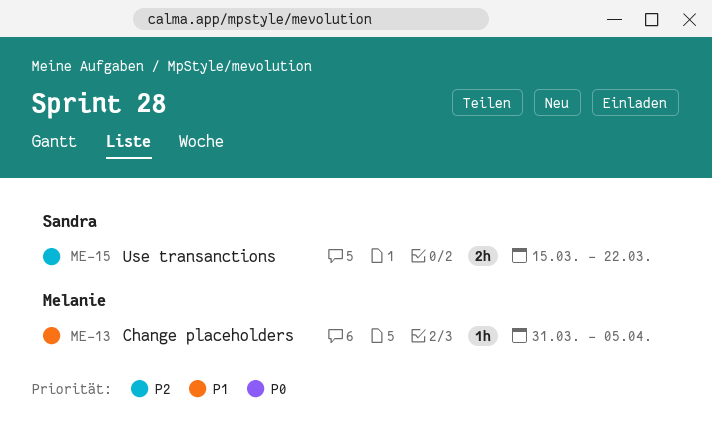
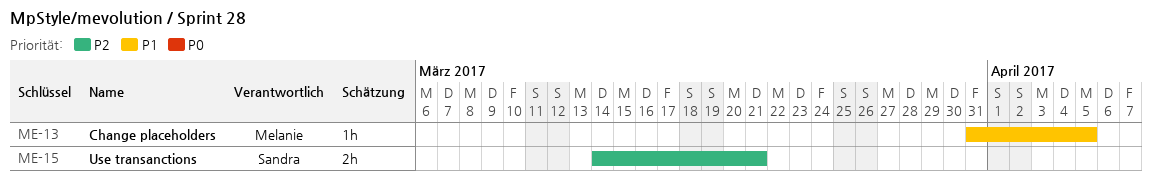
ME-15, start: Mar 15 -> Mar 14
ME-15, due: Mar 22 -> Mar 21

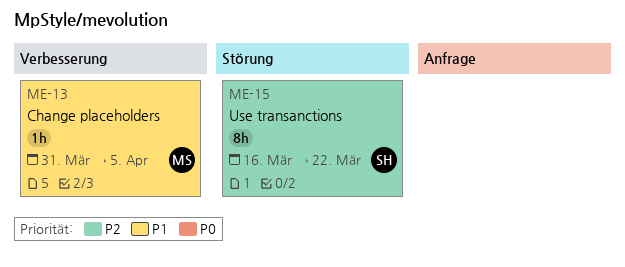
ME-15, estimate: 2h -> 8h
ME-15, start: Mar 14 -> Mar 16
ME-15, due: Mar 21 -> Mar 22

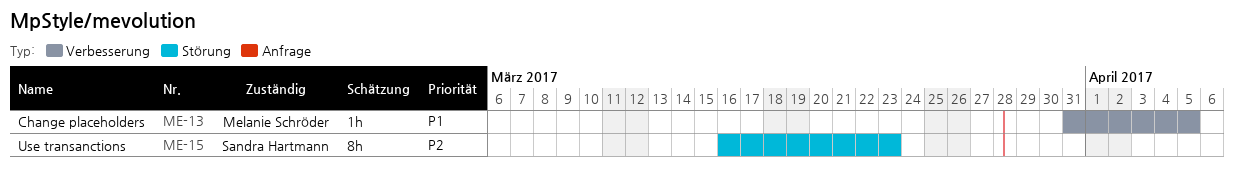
ME-15, due: Mar 22 -> Mar 23

